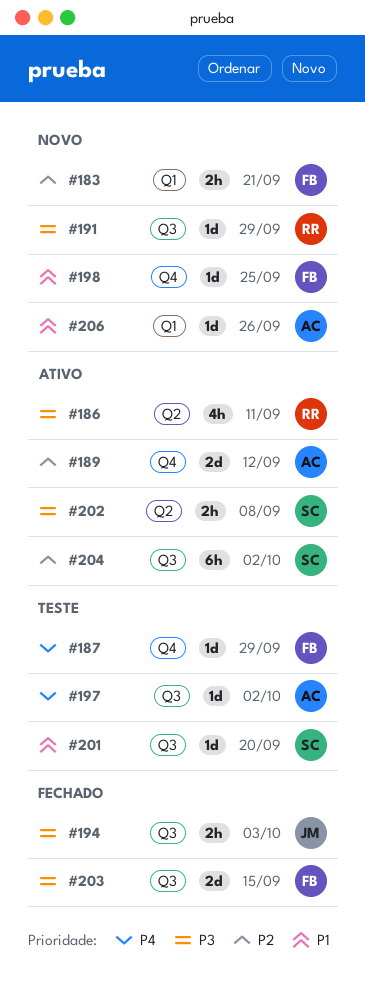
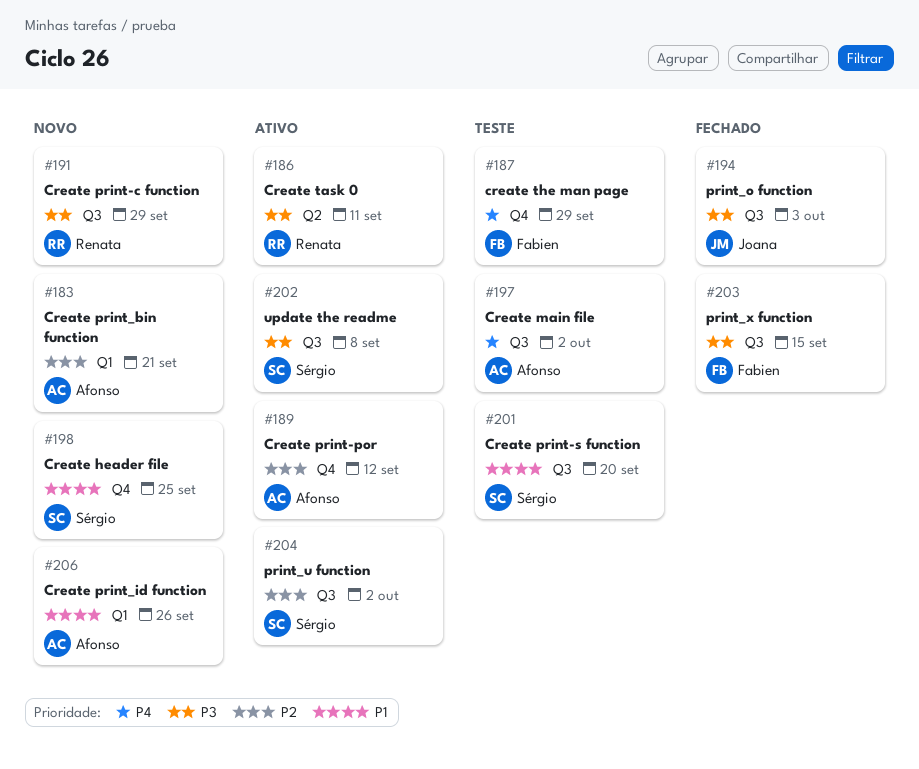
#183, owner: Fabien -> Afonso
#198, owner: Fabien -> Sérgio
#202, label: Q2 -> Q3

